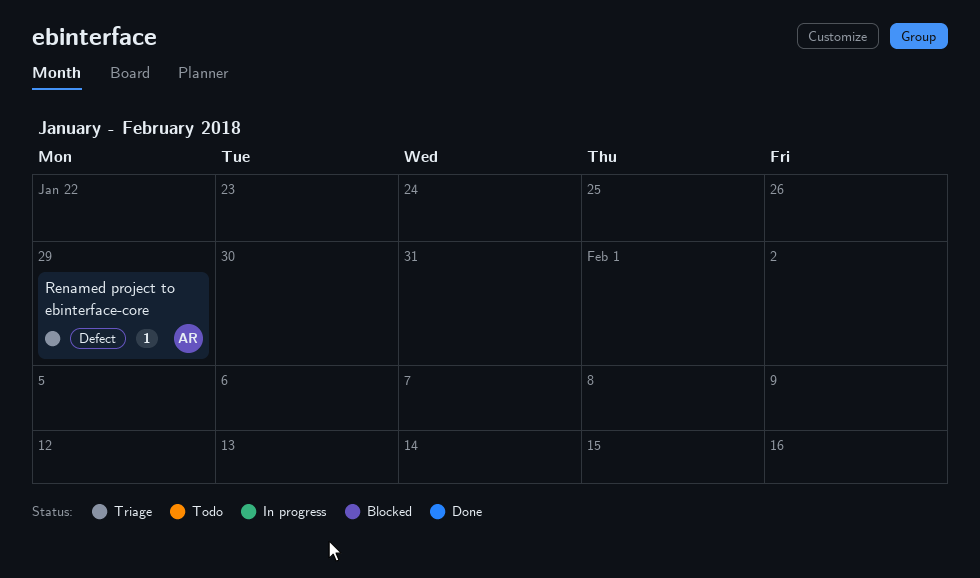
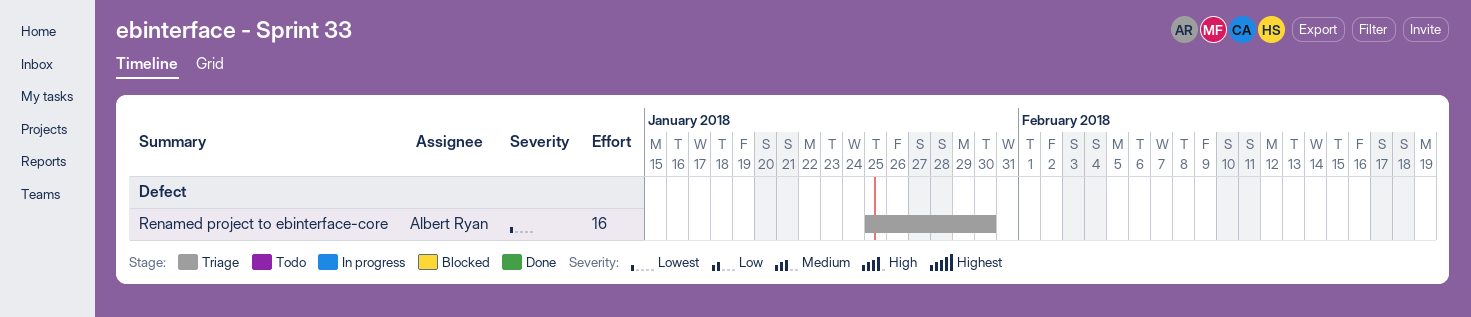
Renamed project to ebinterface-core, estimate: 1 -> 16
Renamed project to ebinterface-core, due: Jan 29 -> Jan 30

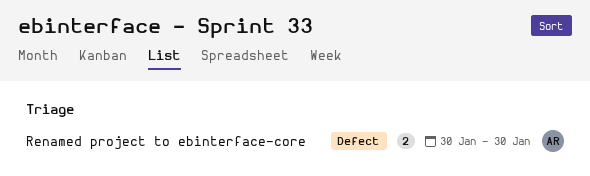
Renamed project to ebinterface-core, estimate: 16 -> 2
Renamed project to ebinterface-core, start: Jan 25 -> Jan 30

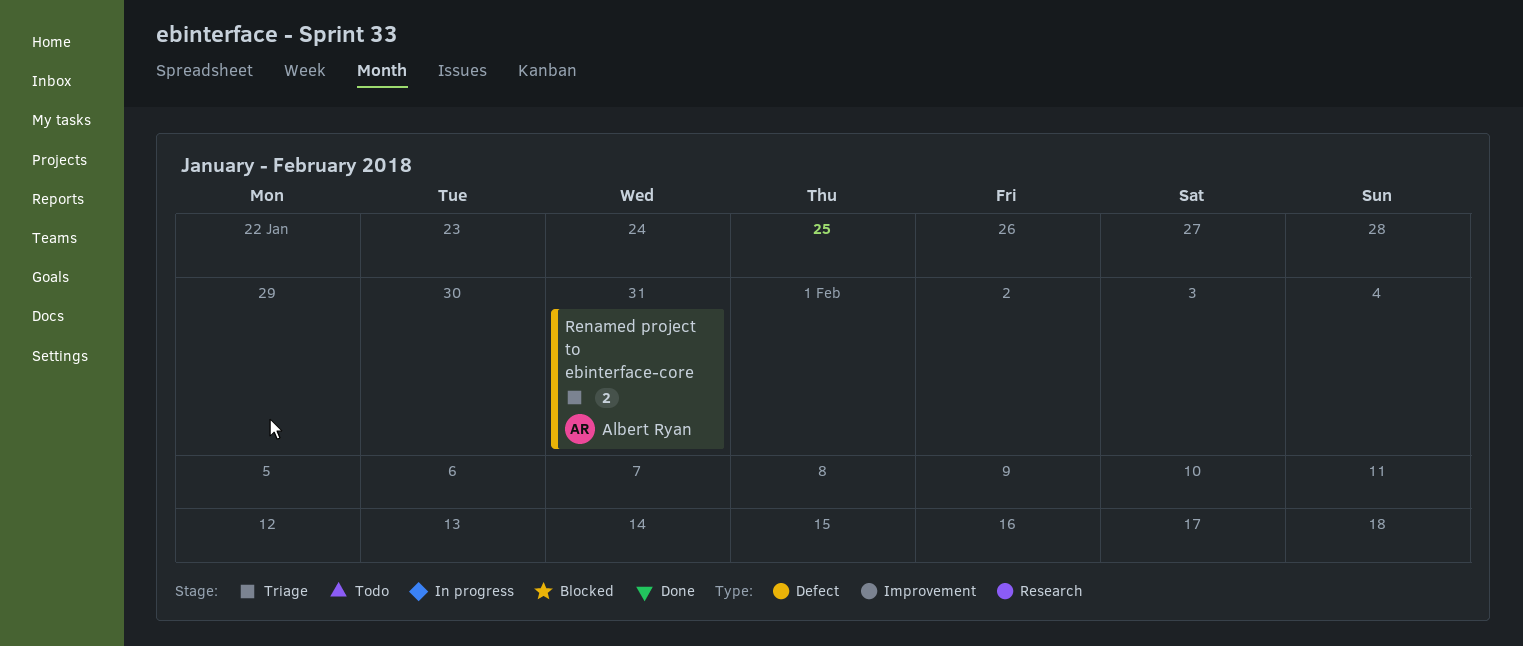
Renamed project to ebinterface-core, due: Jan 30 -> Jan 31

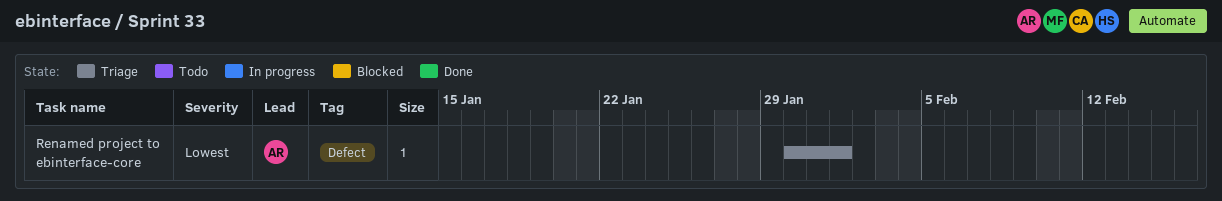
Renamed project to ebinterface-core, estimate: 2 -> 1
Renamed project to ebinterface-core, due: Jan 31 -> Feb 1

